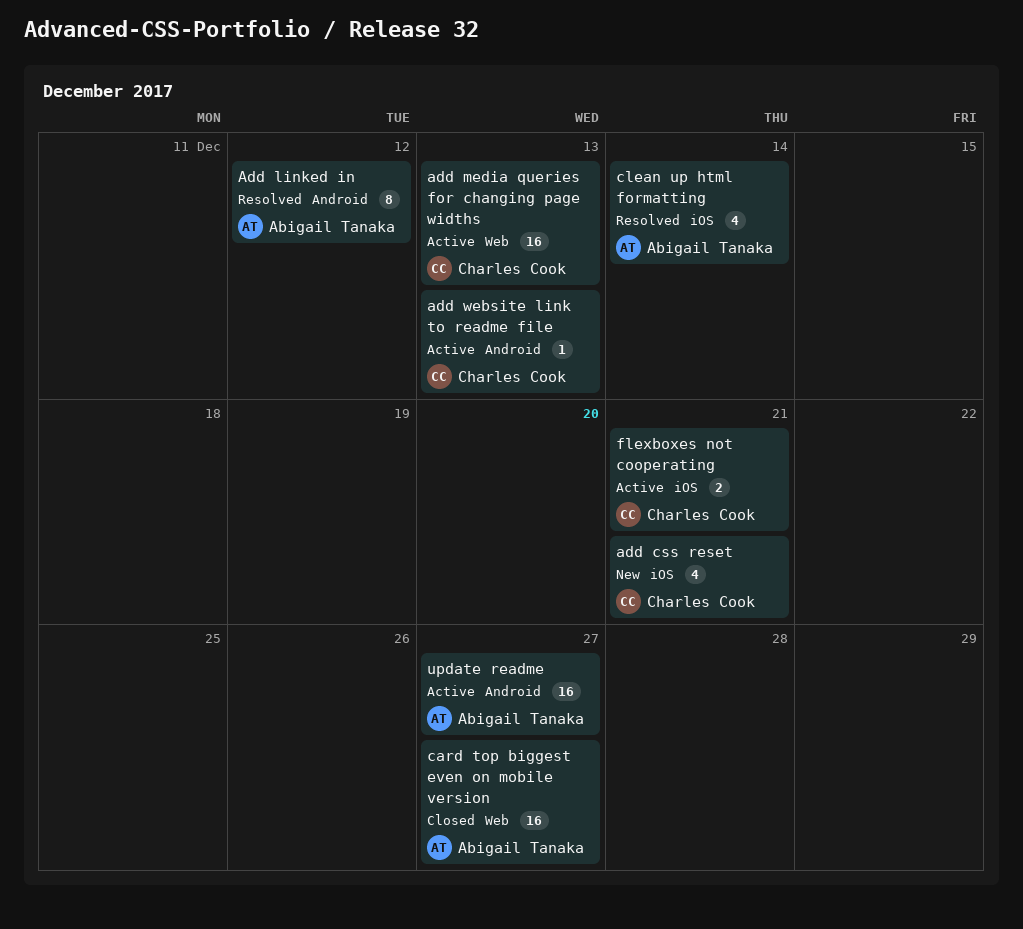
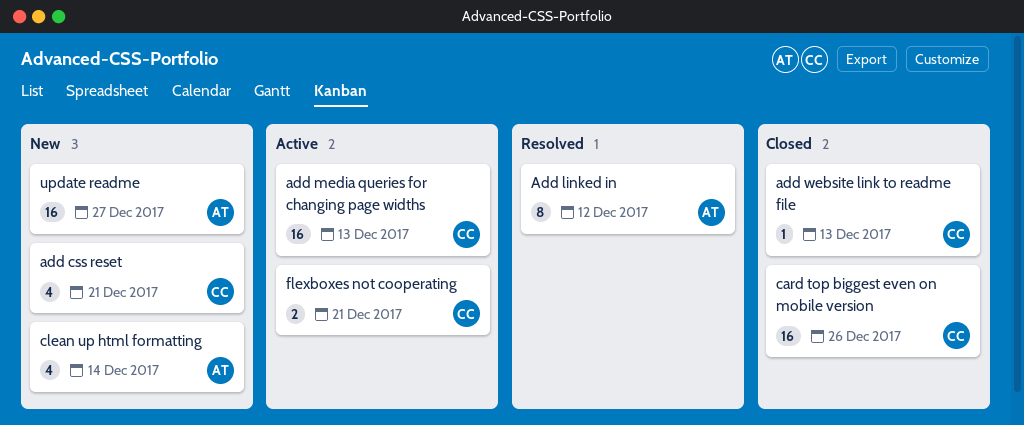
add website link to readme file, status: Active -> Closed
card top biggest even on mobile version, owner: Abigail Tanaka -> Charles Cook
card top biggest even on mobile version, due: Dec 27 -> Dec 26
clean up html formatting, status: Resolved -> New
update readme, status: Active -> New

